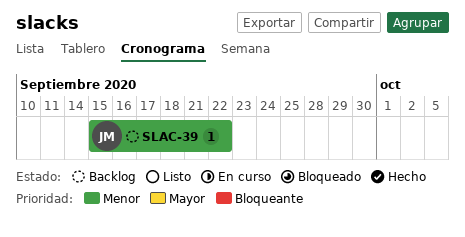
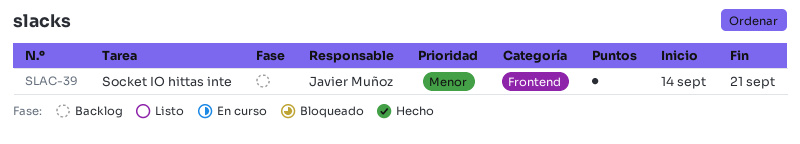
SLAC-39, start: Sep 15 -> Sep 14
SLAC-39, due: Sep 22 -> Sep 21

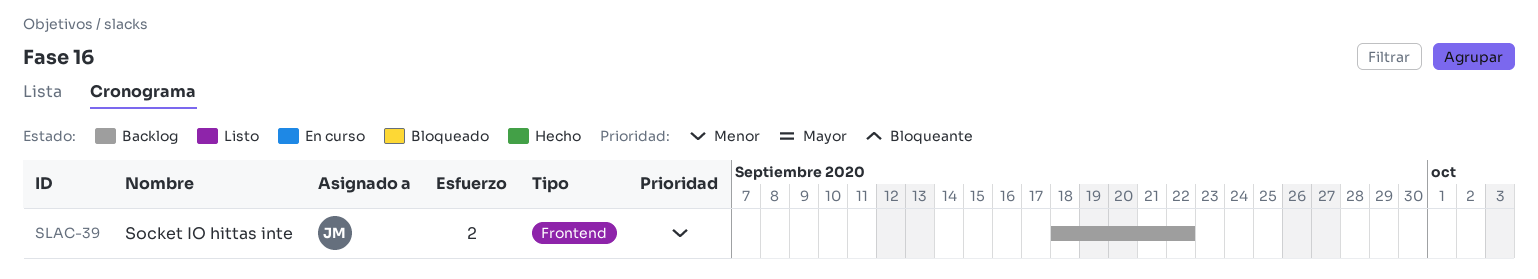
SLAC-39, estimate: 1 -> 2
SLAC-39, start: Sep 14 -> Sep 18
SLAC-39, due: Sep 21 -> Sep 22

